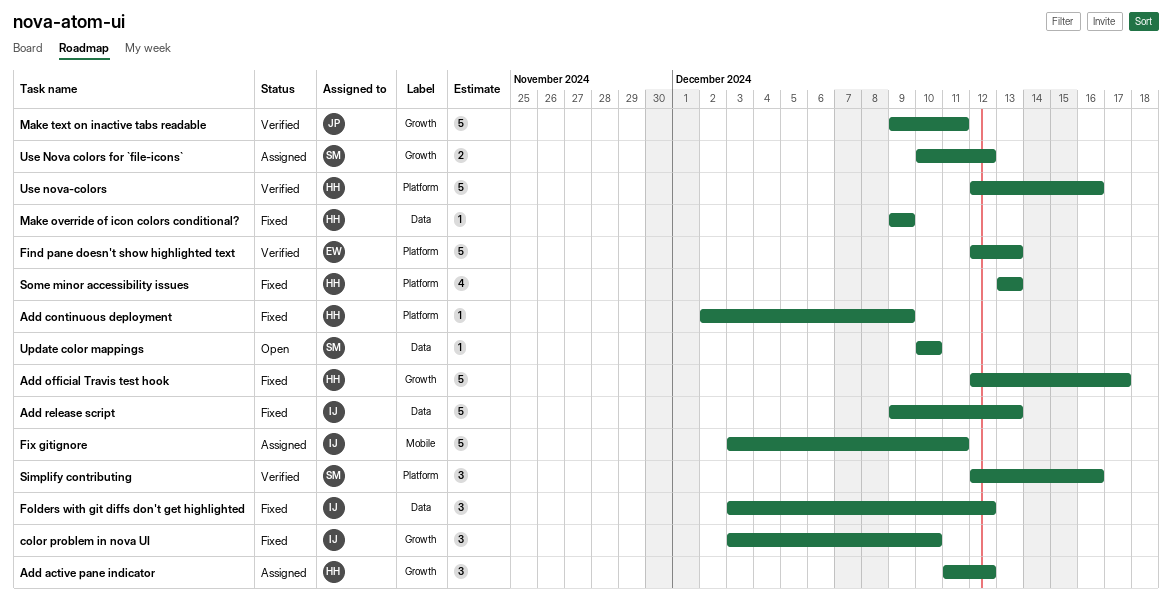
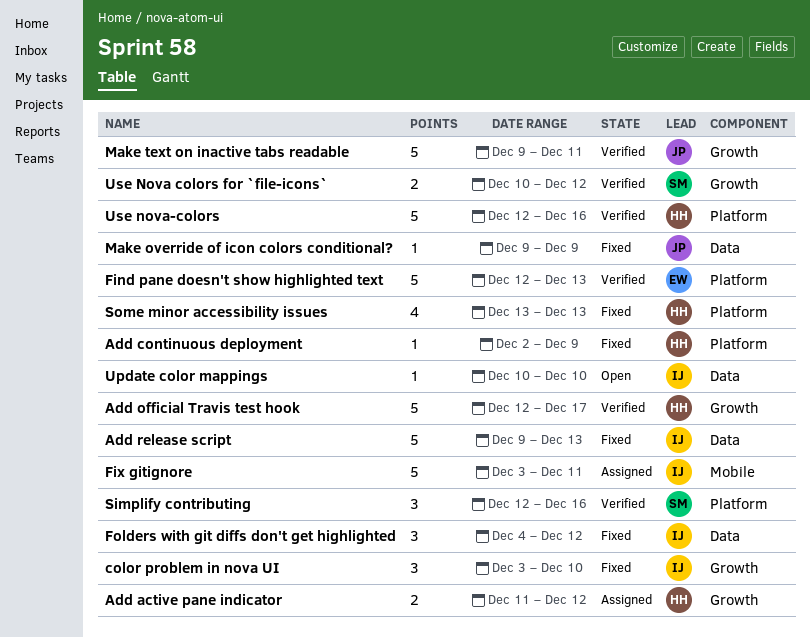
Add active pane indicator, estimate: 3 -> 2
Add official Travis test hook, status: Fixed -> Verified
Folders with git diffs don't get highlighted, start: Dec 3 -> Dec 4
Make override of icon colors conditional?, owner: HH -> JP
Update color mappings, owner: SM -> IJ
Use Nova colors for `file-icons`, status: Assigned -> Verified

